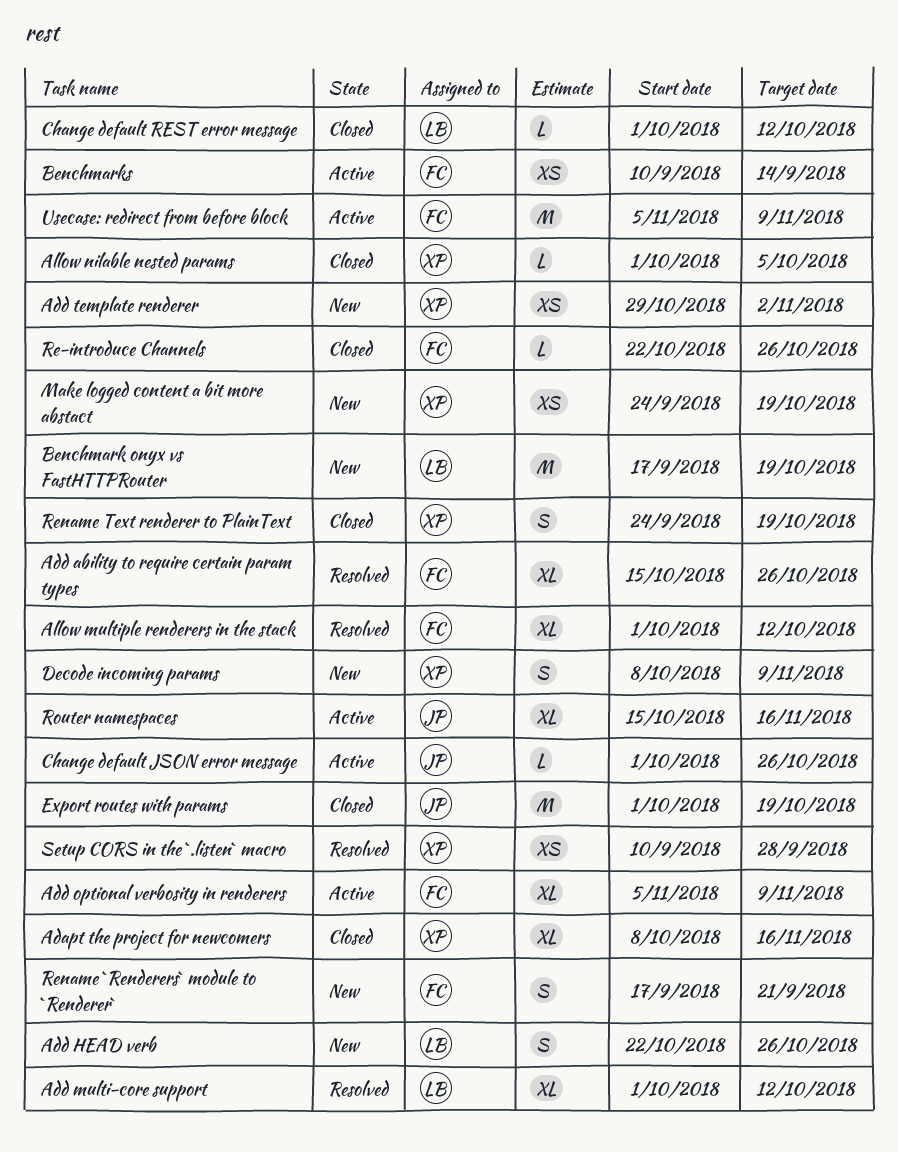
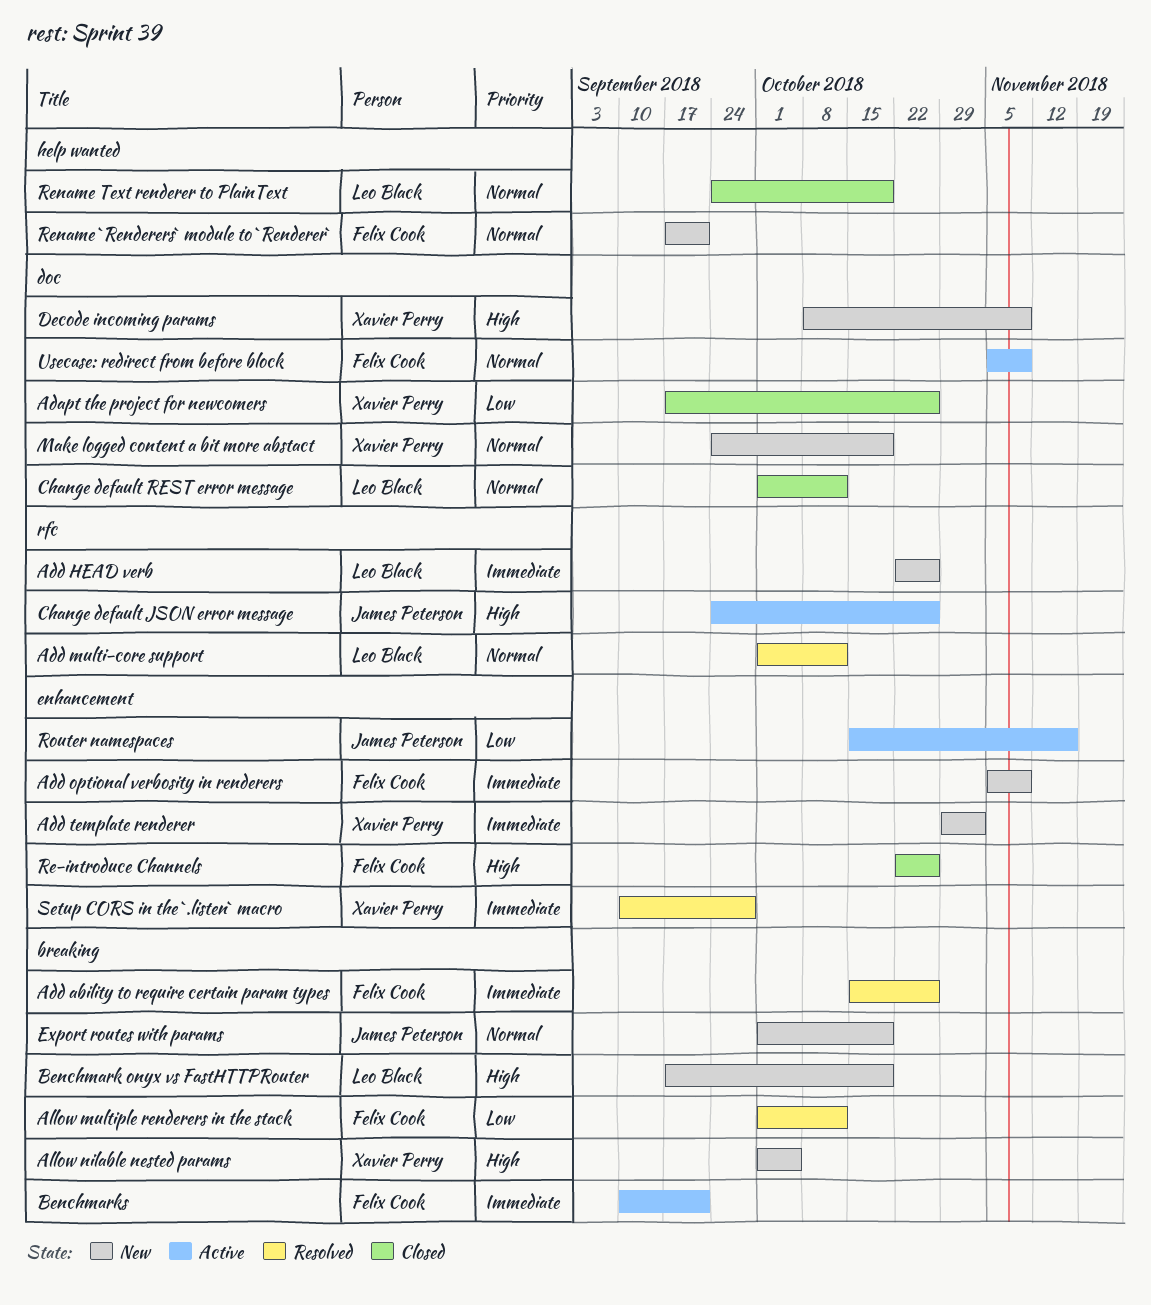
Adapt the project for newcomers, start: Oct 8 -> Sep 17
Adapt the project for newcomers, due: Nov 16 -> Oct 26
Add optional verbosity in renderers, status: Active -> New
Allow nilable nested params, status: Closed -> New
Benchmarks, due: Sep 14 -> Sep 21
Change default JSON error message, start: Oct 1 -> Sep 24
Export routes with params, status: Closed -> New
Rename Text renderer to PlainText, owner: Xavier Perry -> Leo Black

